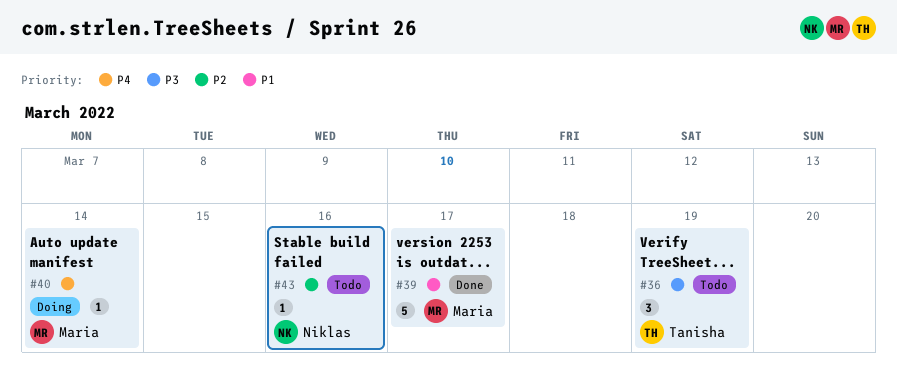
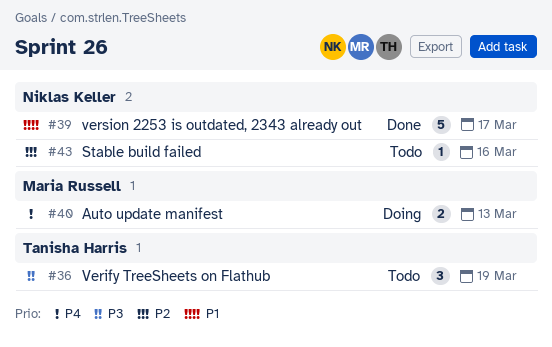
#39, owner: Maria Russell -> Niklas Keller
#40, estimate: 1 -> 2
#40, due: Mar 14 -> Mar 13

